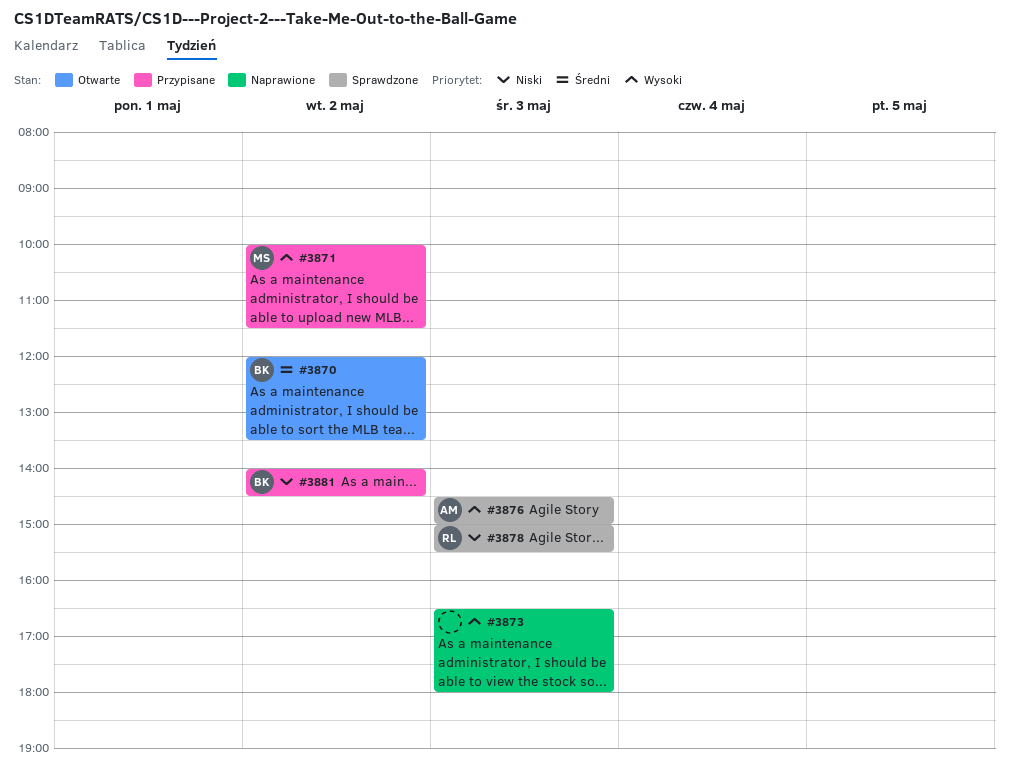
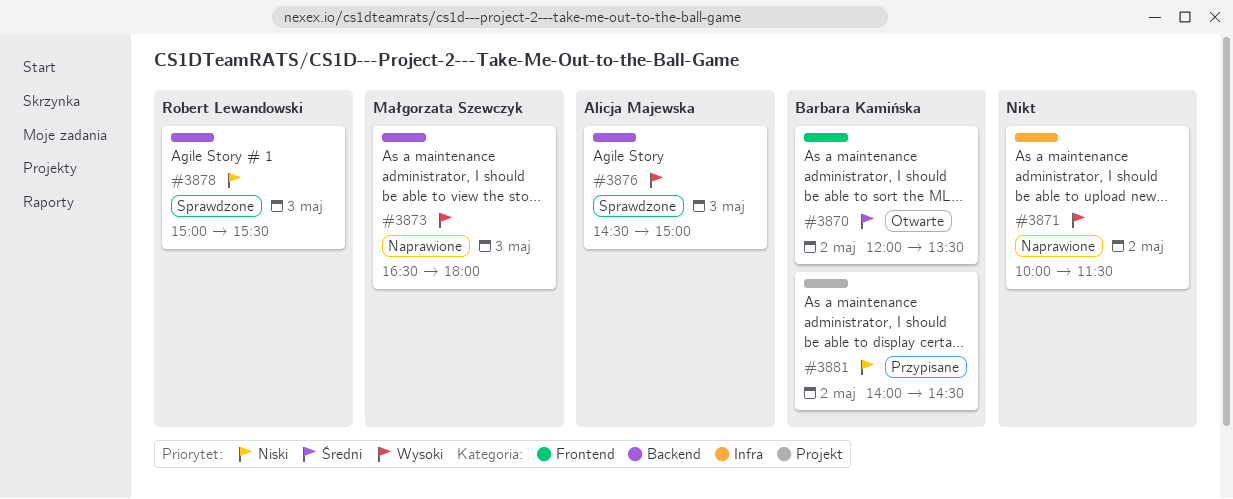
#3871, status: Przypisane -> Naprawione
#3871, owner: Małgorzata Szewczyk -> none
#3873, owner: none -> Małgorzata Szewczyk

